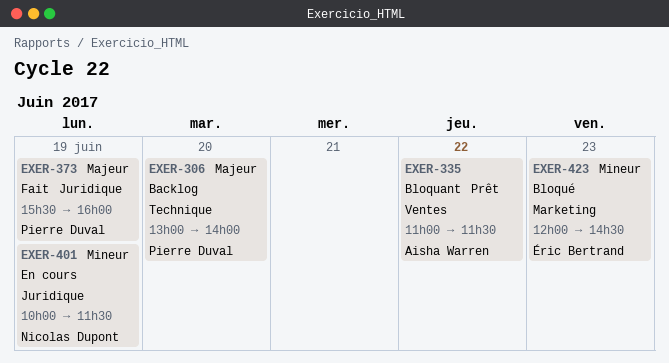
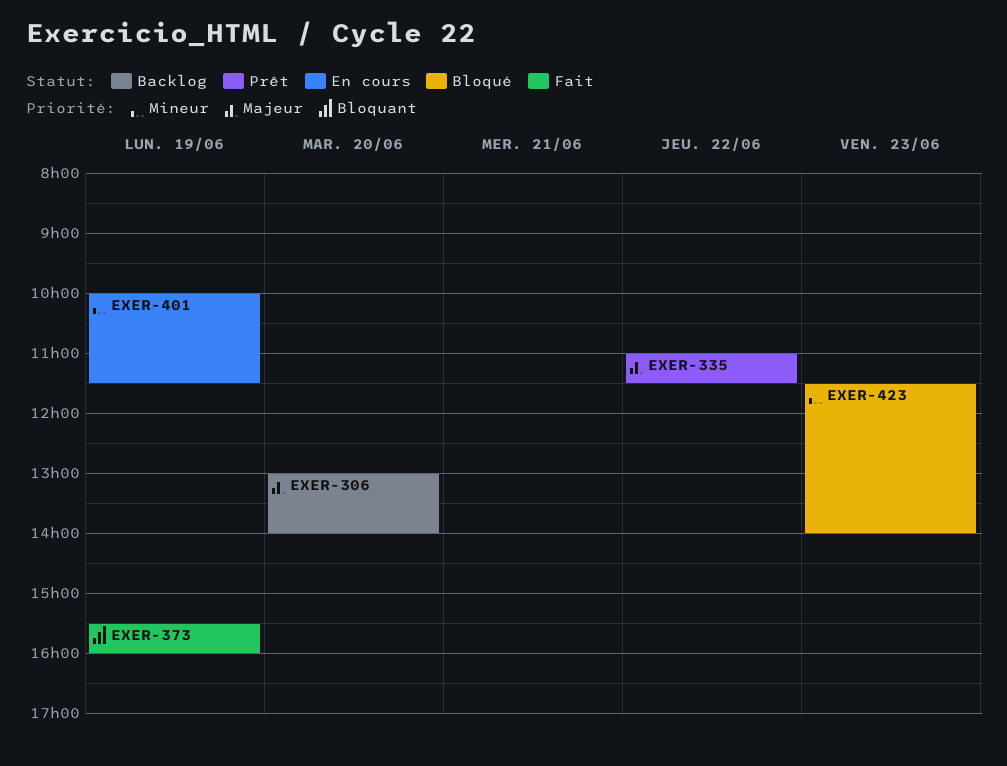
EXER-335, priority: Bloquant -> Majeur
EXER-373, priority: Majeur -> Bloquant
EXER-423, begins: 12:00 -> 11:30
EXER-423, ends: 14:30 -> 14:00

